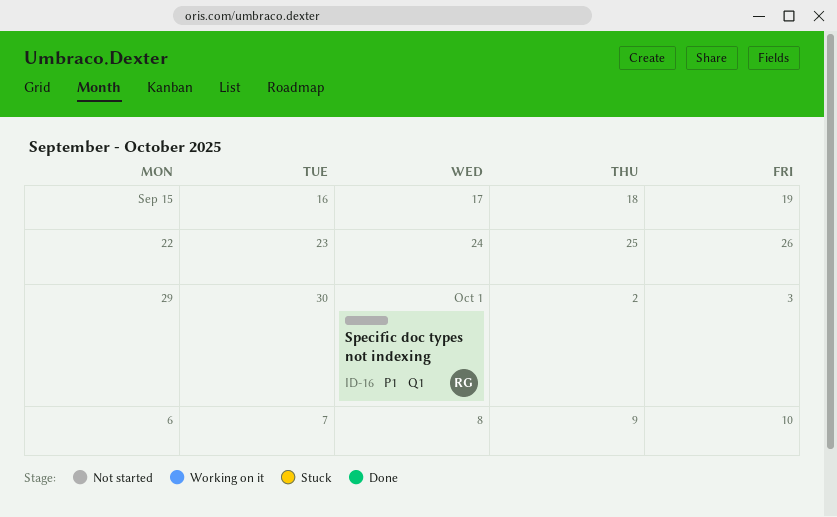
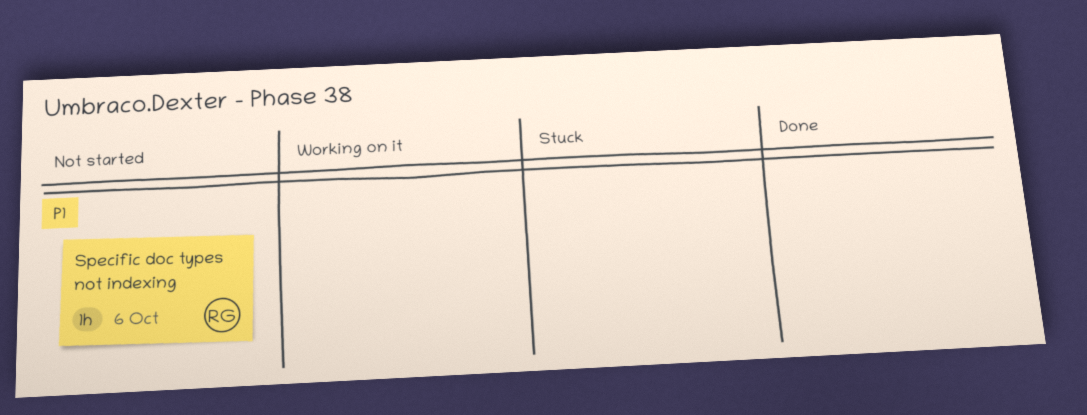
Specific doc types not indexing, due: Oct 1 -> Oct 6

